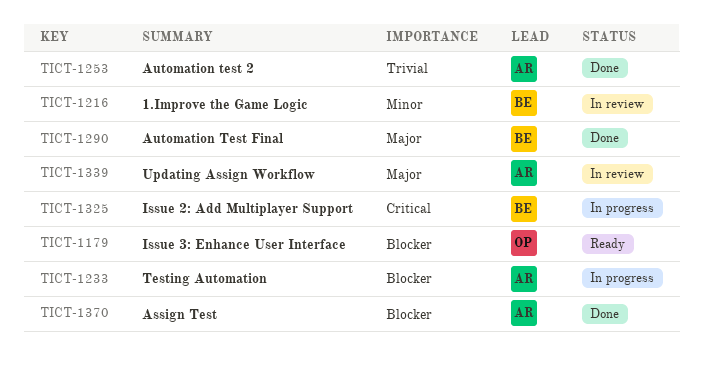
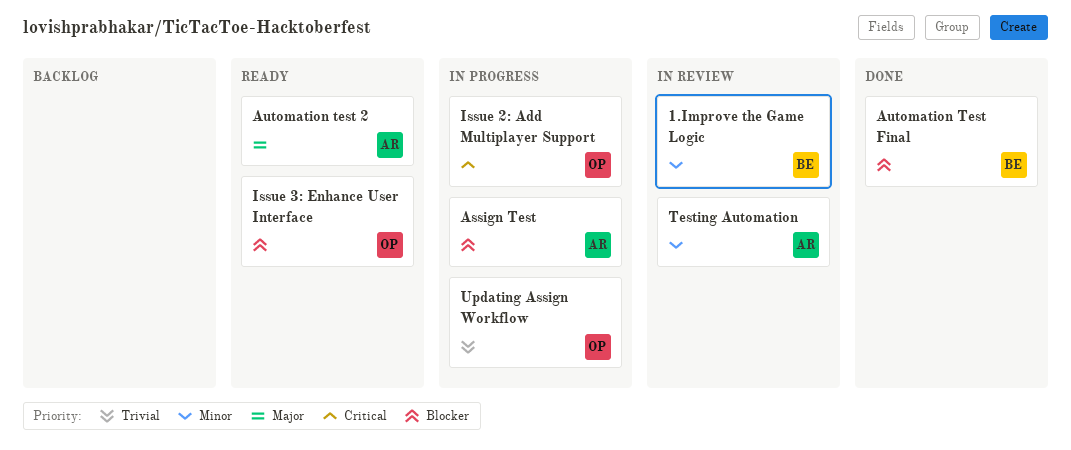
Assign Test, status: Done -> In progress
Automation test 2, status: Done -> Ready
Automation test 2, priority: Trivial -> Major
Automation Test Final, priority: Major -> Blocker
Issue 2: Add Multiplayer Support, owner: BE -> OP
Testing Automation, status: In progress -> In review
Testing Automation, priority: Blocker -> Minor
Updating Assign Workflow, status: In review -> In progress
Updating Assign Workflow, owner: AR -> OP
Updating Assign Workflow, priority: Major -> Trivial

